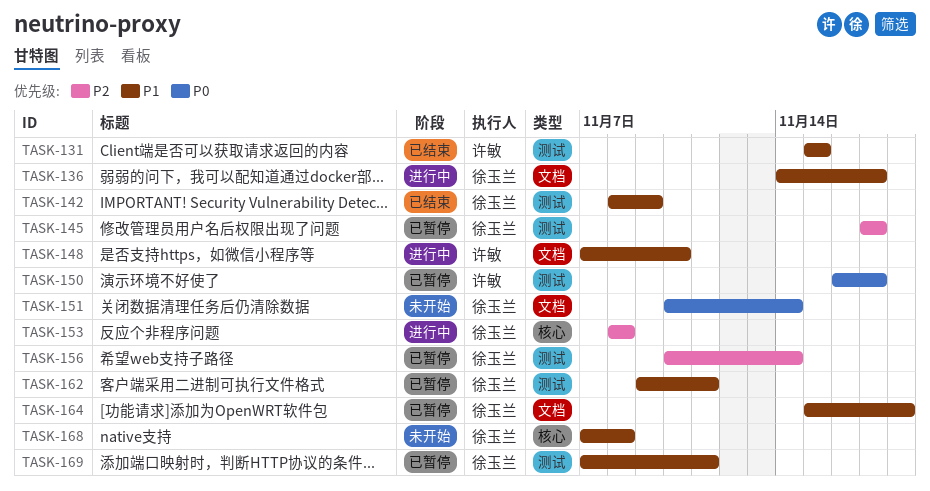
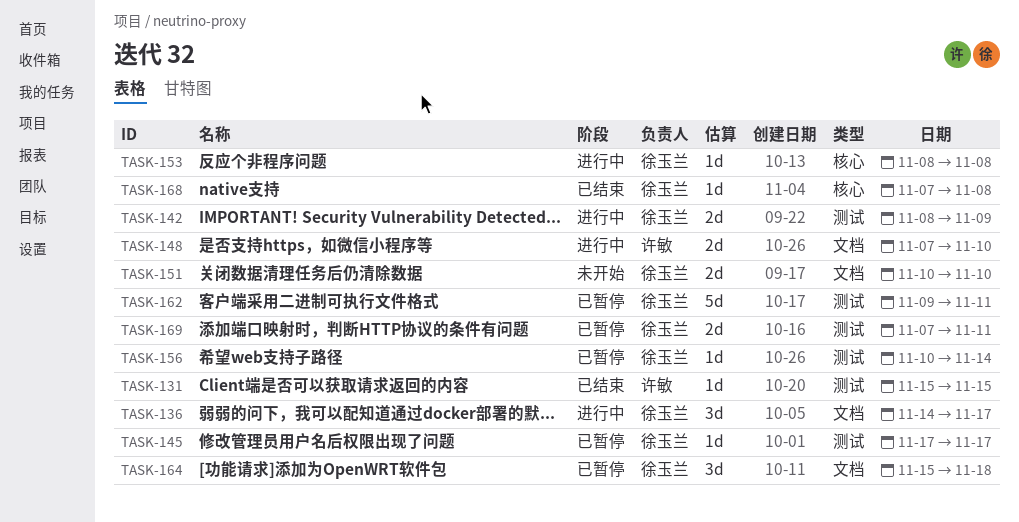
TASK-142, status: 已结束 -> 进行中
TASK-150: present -> none
TASK-151, due: Nov 14 -> Nov 10
TASK-168, status: 未开始 -> 已结束

